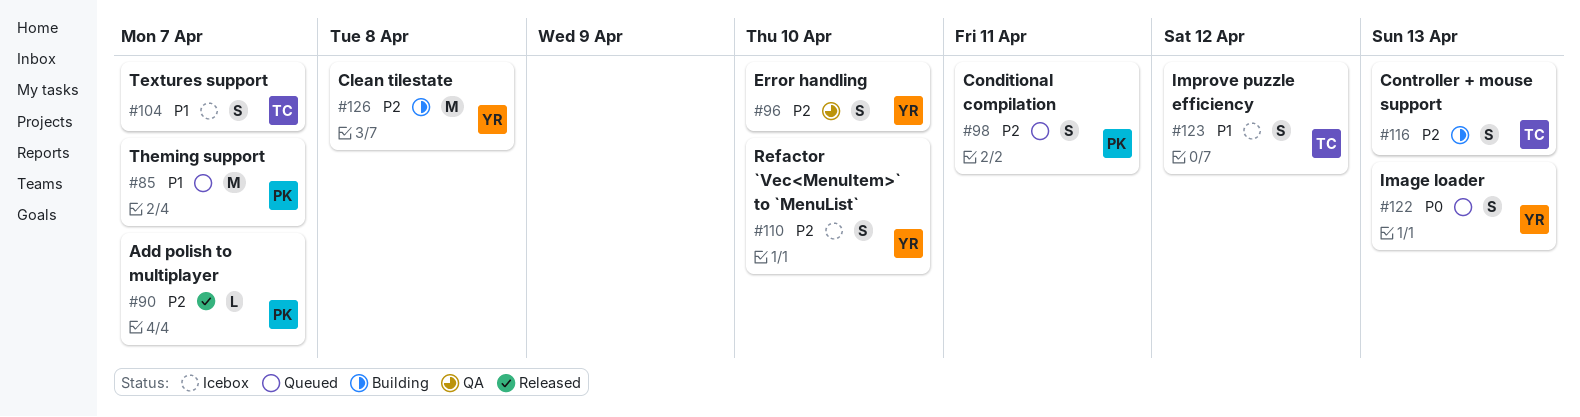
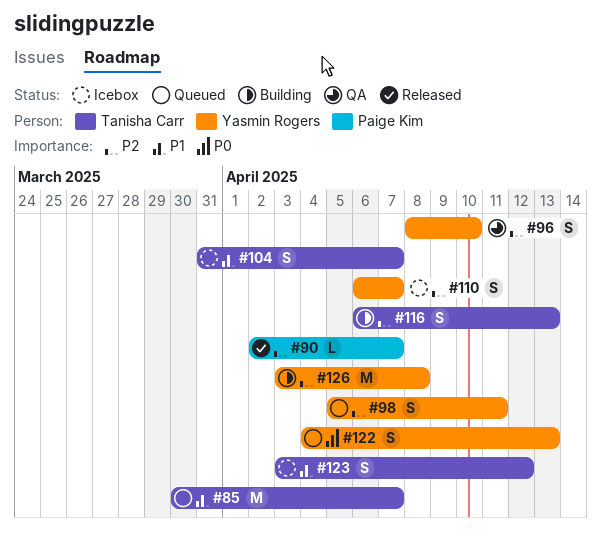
#85, owner: Paige Kim -> Tanisha Carr
#98, owner: Paige Kim -> Yasmin Rogers
#110, due: Apr 10 -> Apr 7

